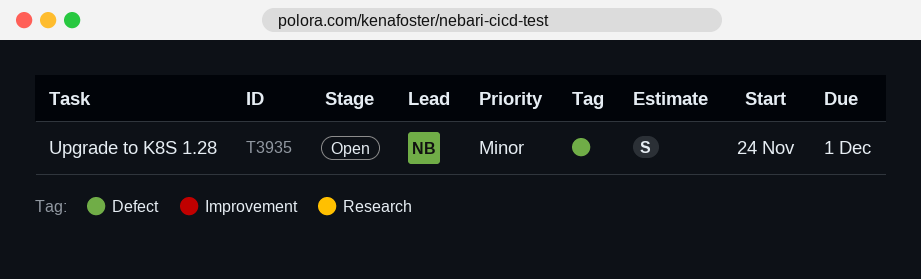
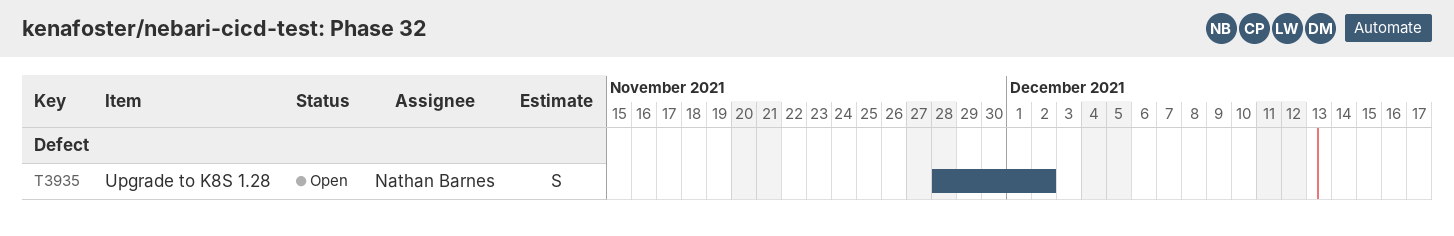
T3935, start: Nov 24 -> Nov 28
T3935, due: Dec 1 -> Dec 2

